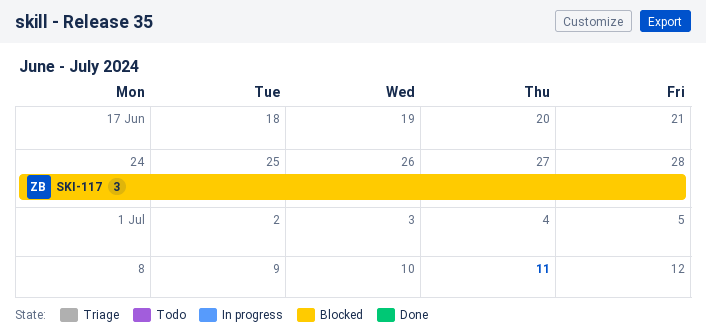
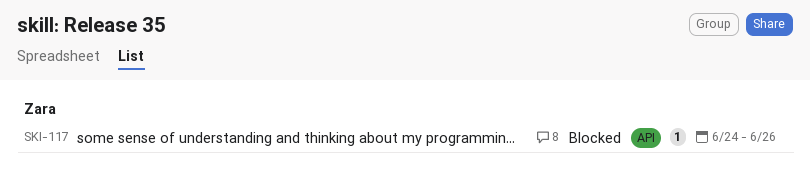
SKI-117, estimate: 3 -> 1
SKI-117, due: Jun 28 -> Jun 26

